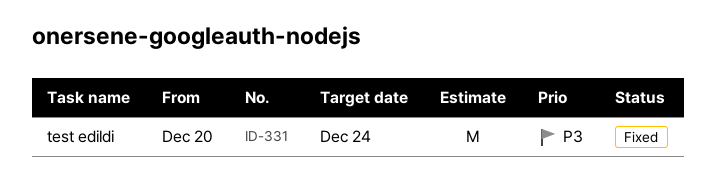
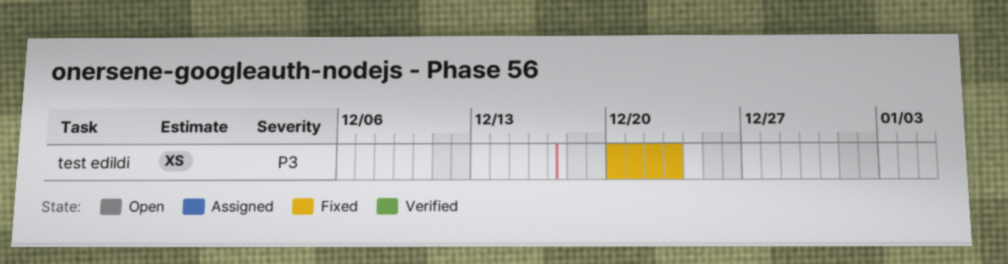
test edildi, estimate: M -> XS
test edildi, due: Dec 24 -> Dec 23

